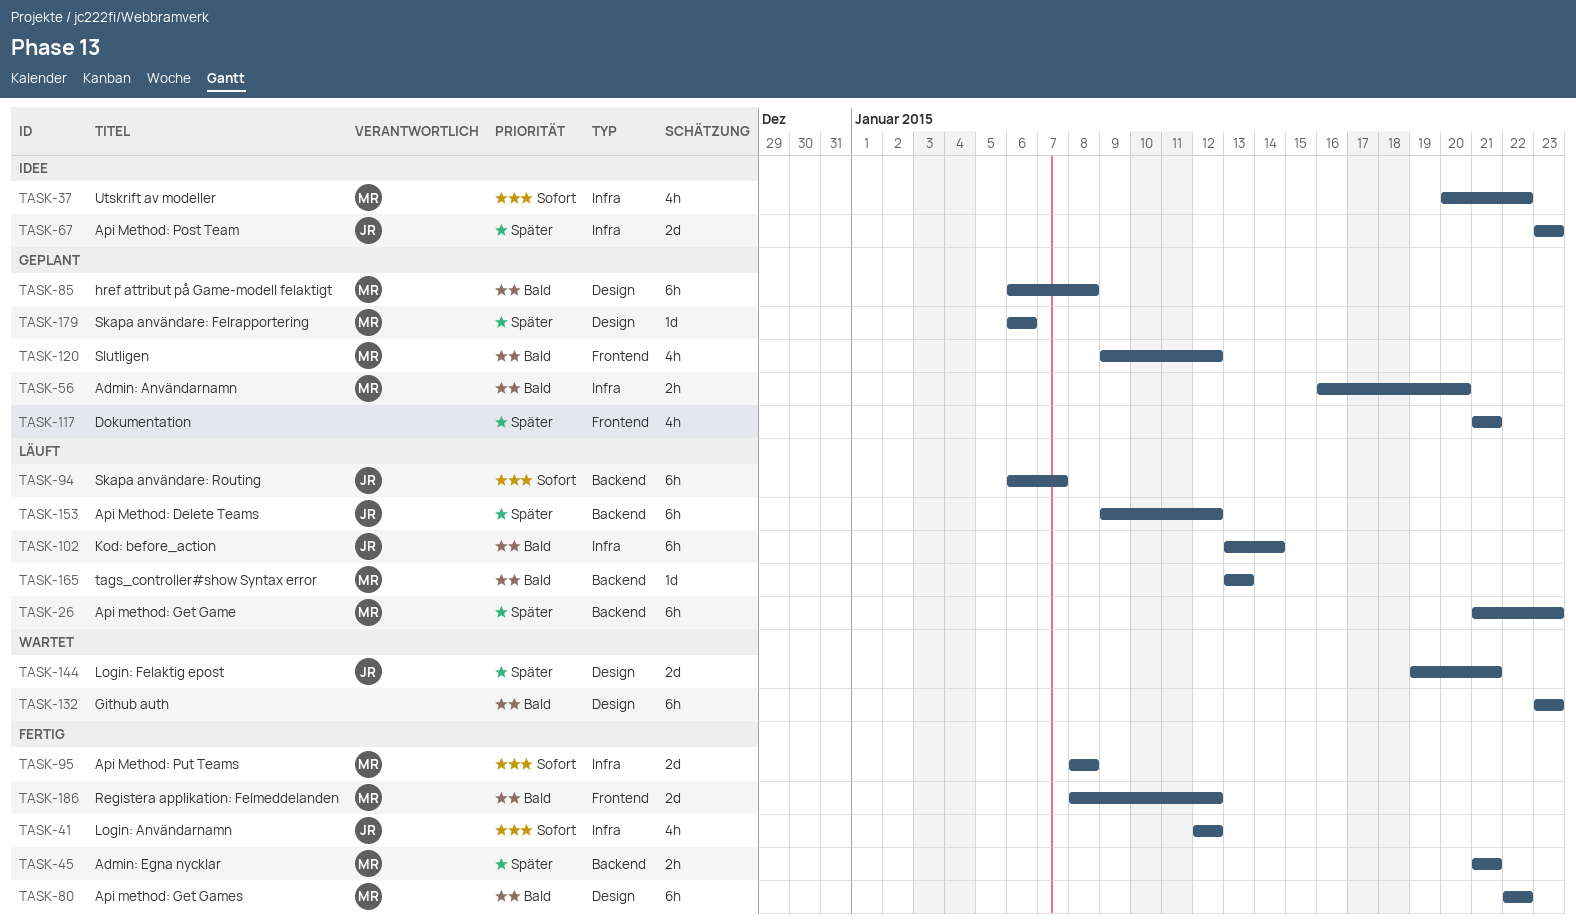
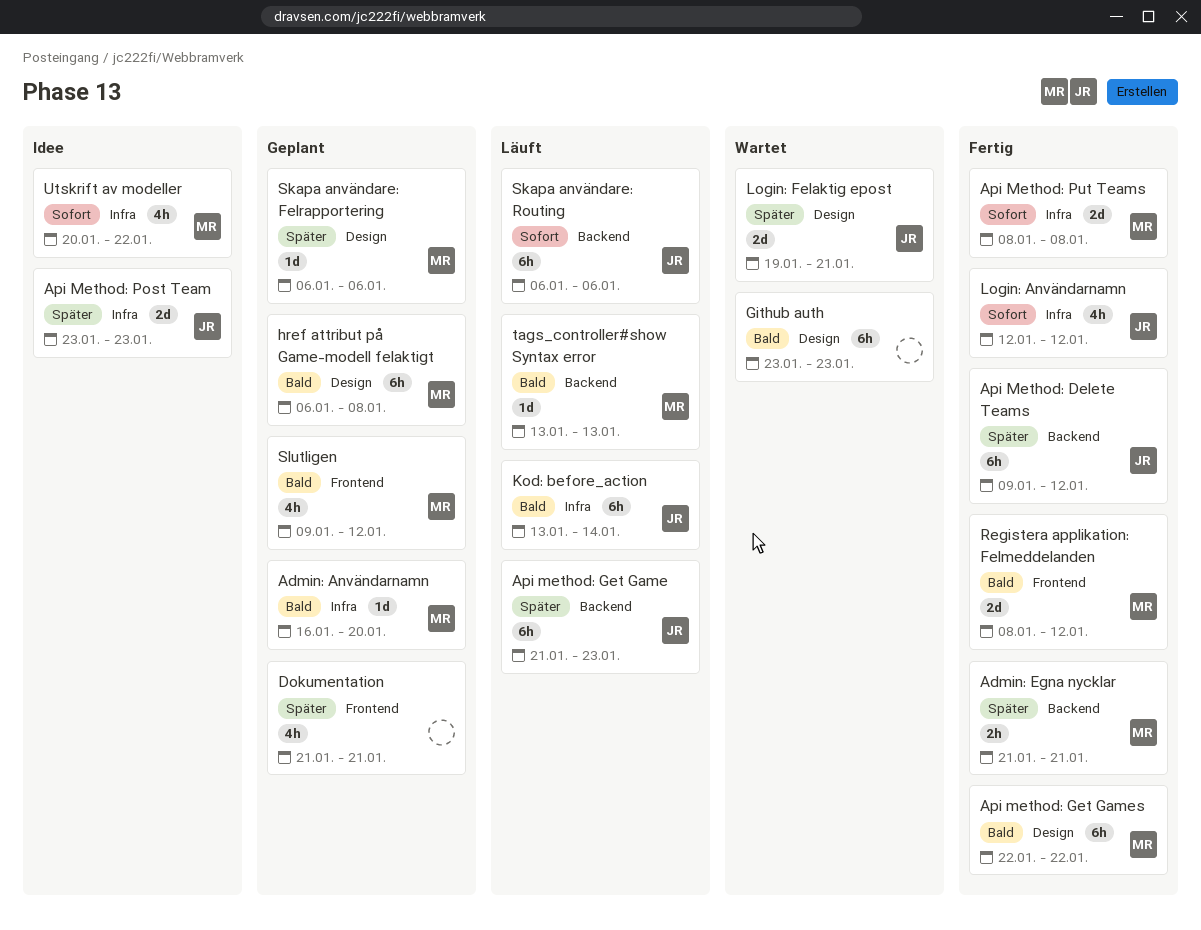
Admin: Användarnamn, estimate: 2h -> 1d
Api Method: Delete Teams, status: Läuft -> Fertig
Api method: Get Game, owner: MR -> JR
Skapa användare: Routing, due: Jan 7 -> Jan 6

